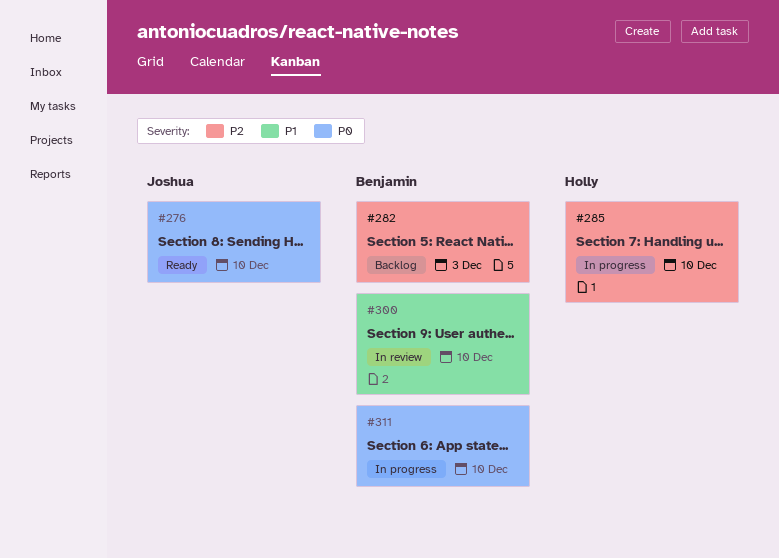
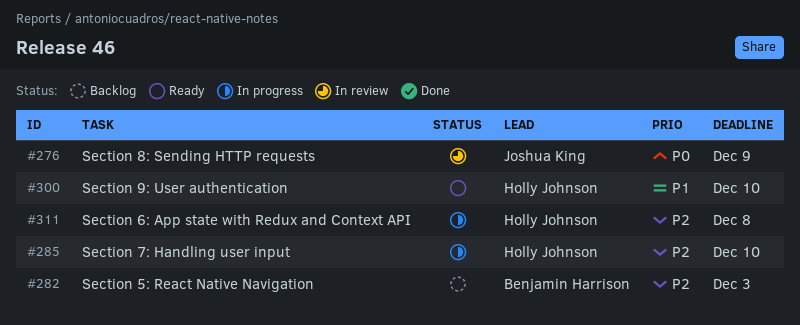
#276, status: Ready -> In review
#276, due: Dec 10 -> Dec 9
#300, status: In review -> Ready
#300, owner: Benjamin Harrison -> Holly Johnson
#311, owner: Benjamin Harrison -> Holly Johnson
#311, priority: P0 -> P2
#311, due: Dec 10 -> Dec 8

